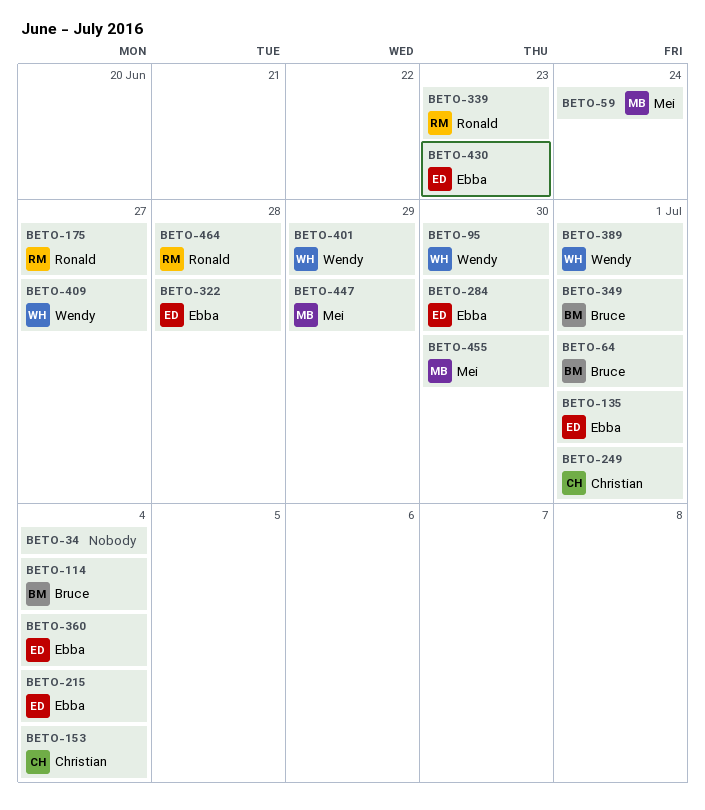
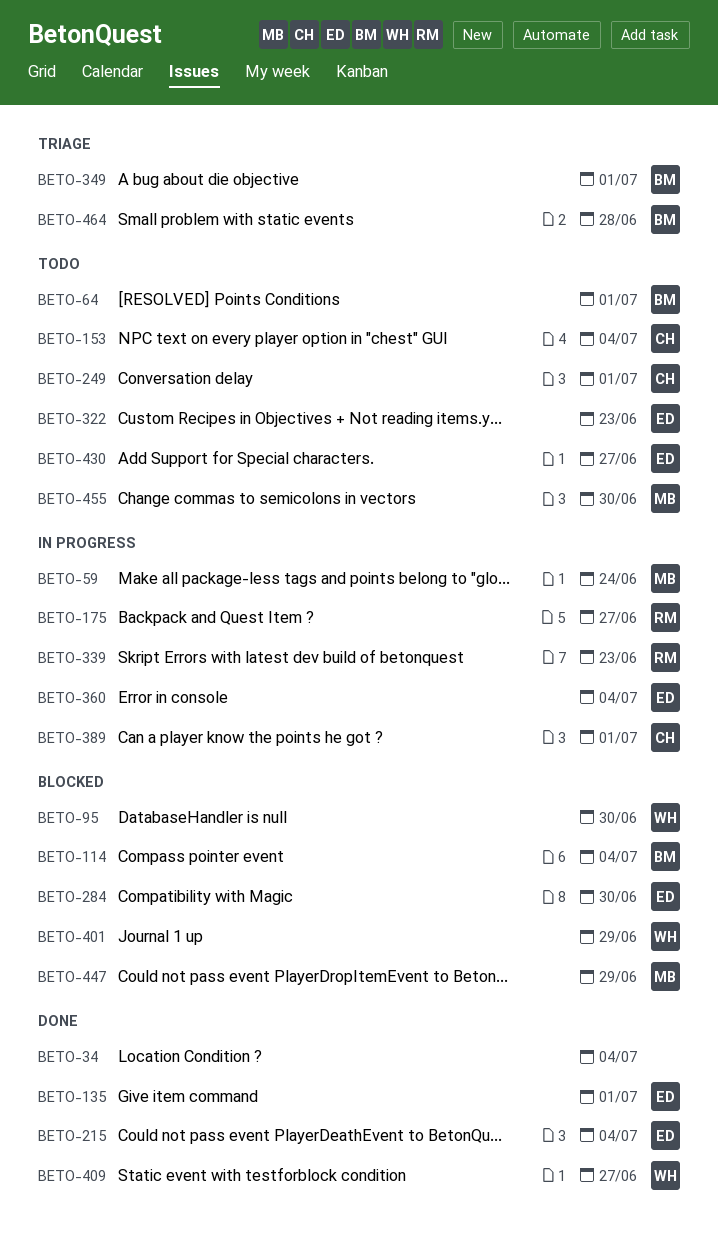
BETO-322, due: Jun 28 -> Jun 23
BETO-389, owner: Wendy -> Christian
BETO-430, due: Jun 23 -> Jun 27
BETO-464, owner: Ronald -> Bruce

